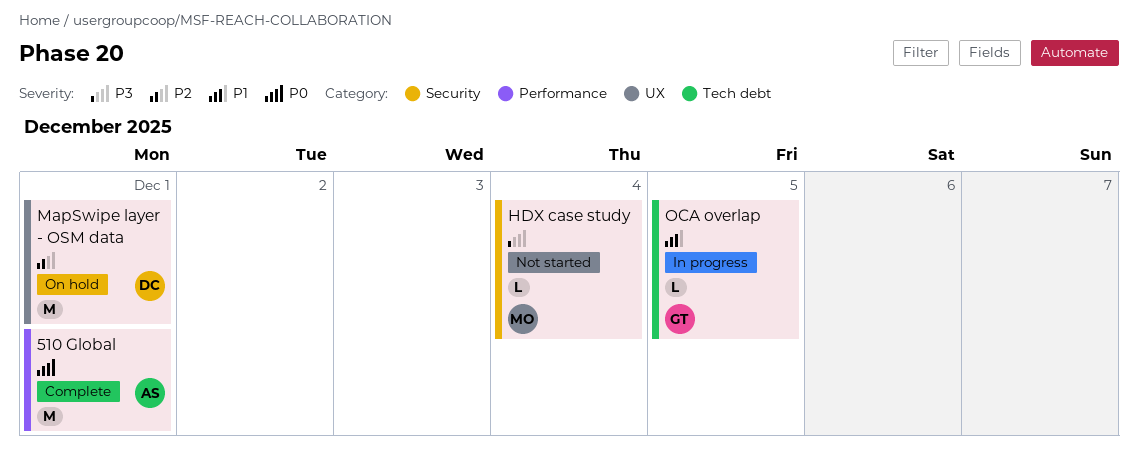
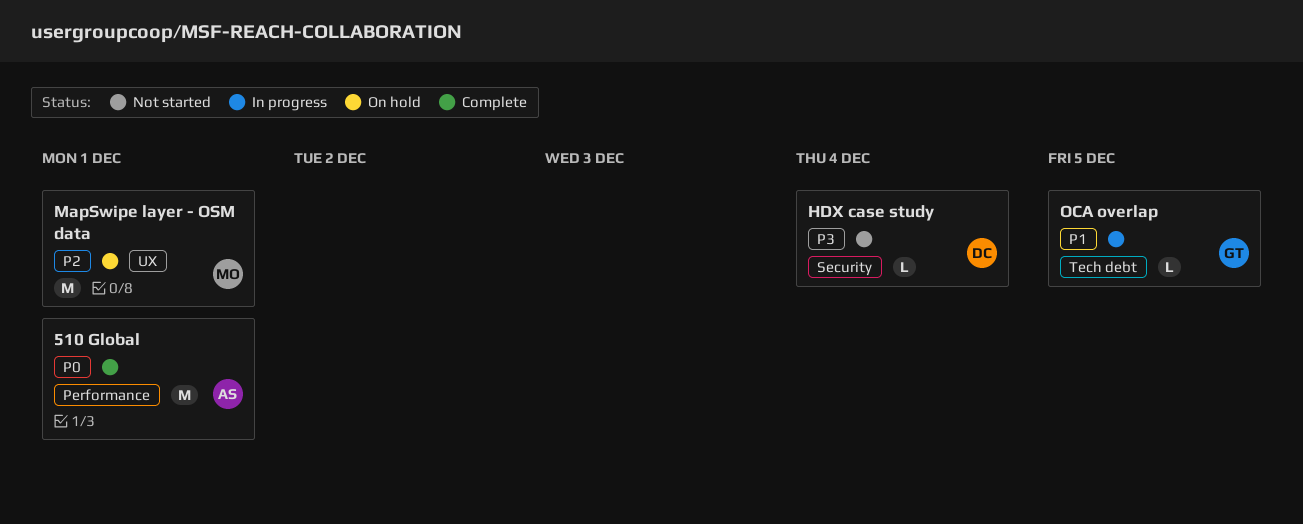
HDX case study, owner: MO -> DC
MapSwipe layer - OSM data, owner: DC -> MO

